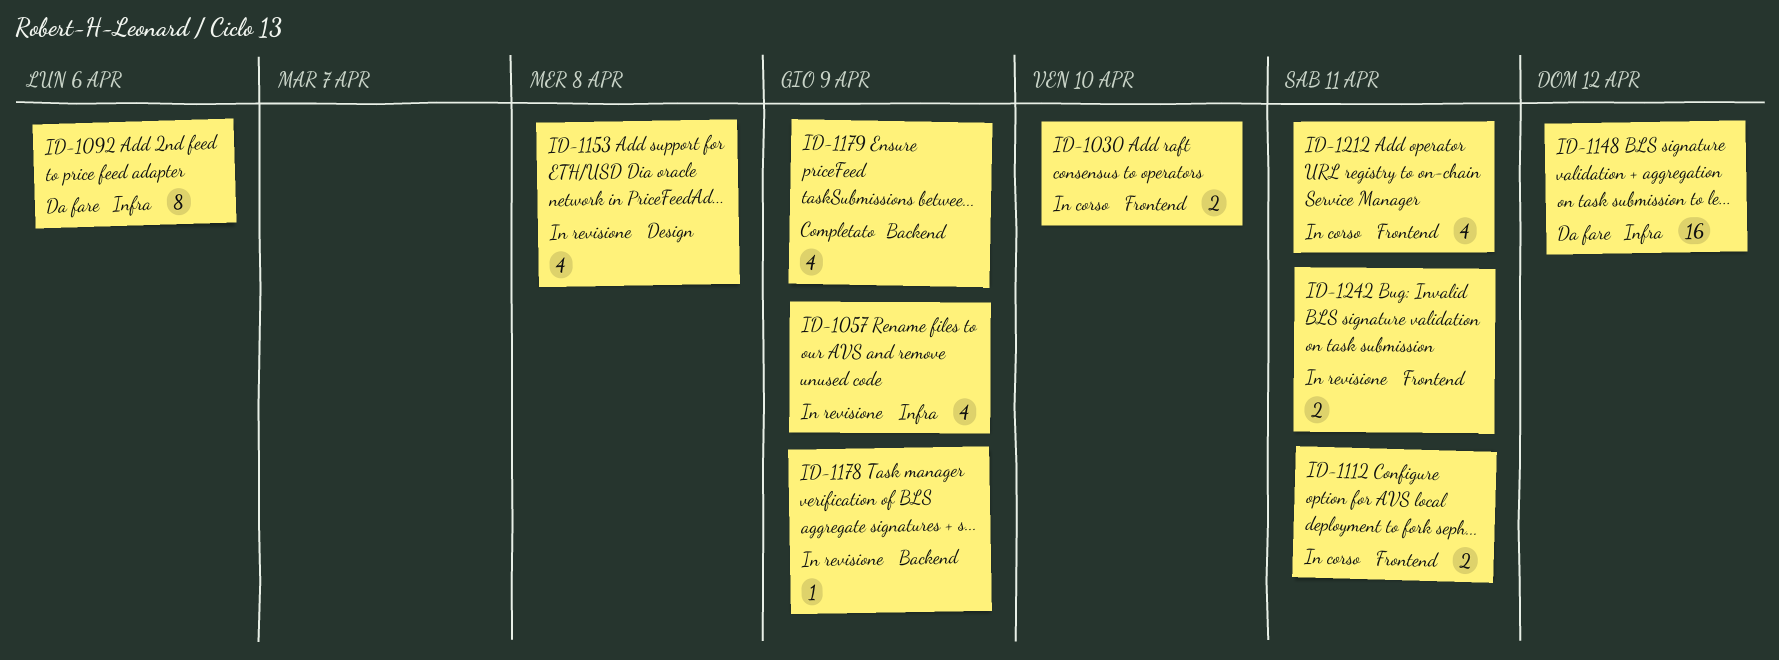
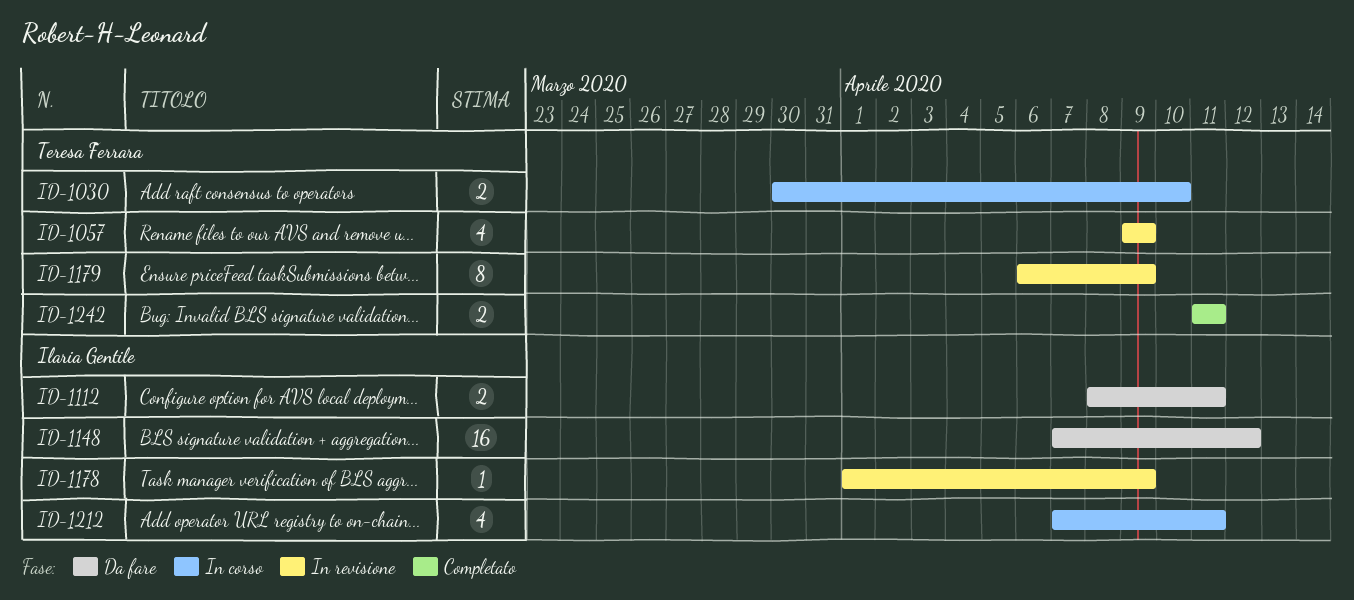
ID-1092: present -> none
ID-1112, status: In corso -> Da fare
ID-1153: present -> none
ID-1179, status: Completato -> In revisione
ID-1179, estimate: 4 -> 8
ID-1242, status: In revisione -> Completato

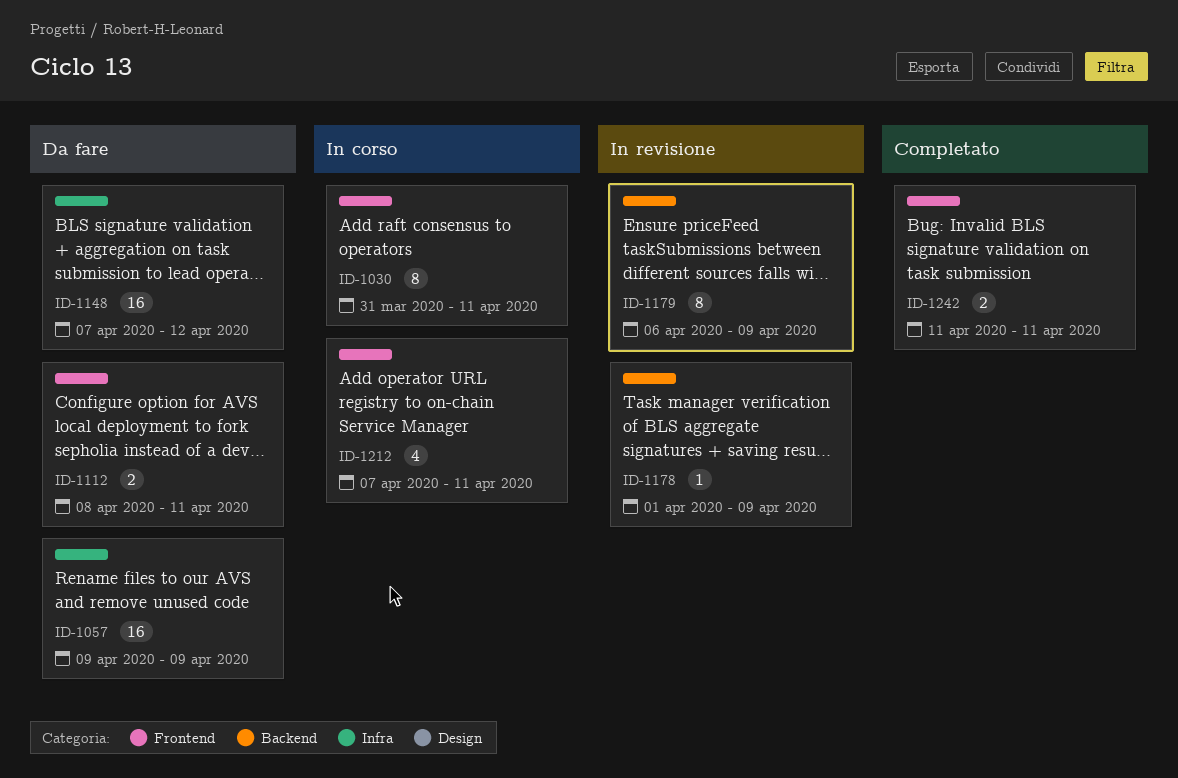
ID-1030, estimate: 2 -> 8
ID-1030, start: Mar 30 -> Mar 31
ID-1030, due: Apr 10 -> Apr 11
ID-1057, status: In revisione -> Da fare
ID-1057, estimate: 4 -> 16

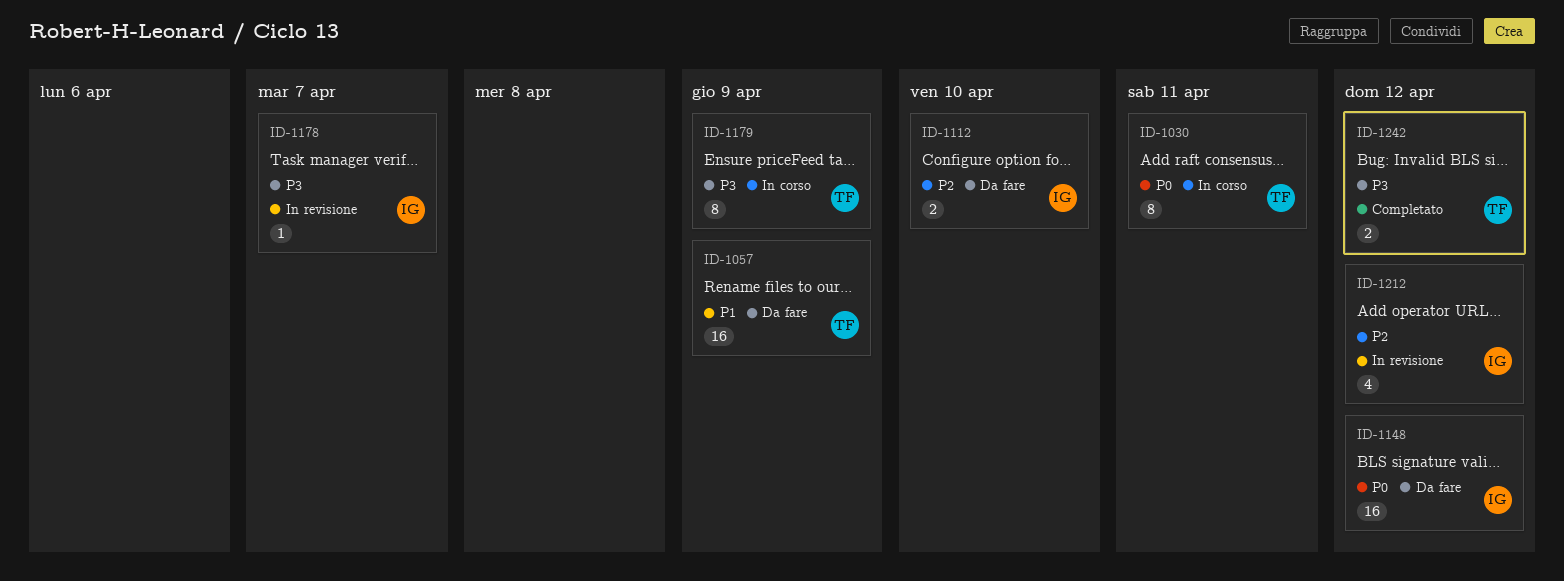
ID-1112, due: Apr 11 -> Apr 10
ID-1178, due: Apr 9 -> Apr 7
ID-1179, status: In revisione -> In corso
ID-1212, status: In corso -> In revisione
ID-1212, due: Apr 11 -> Apr 12
ID-1242, due: Apr 11 -> Apr 12

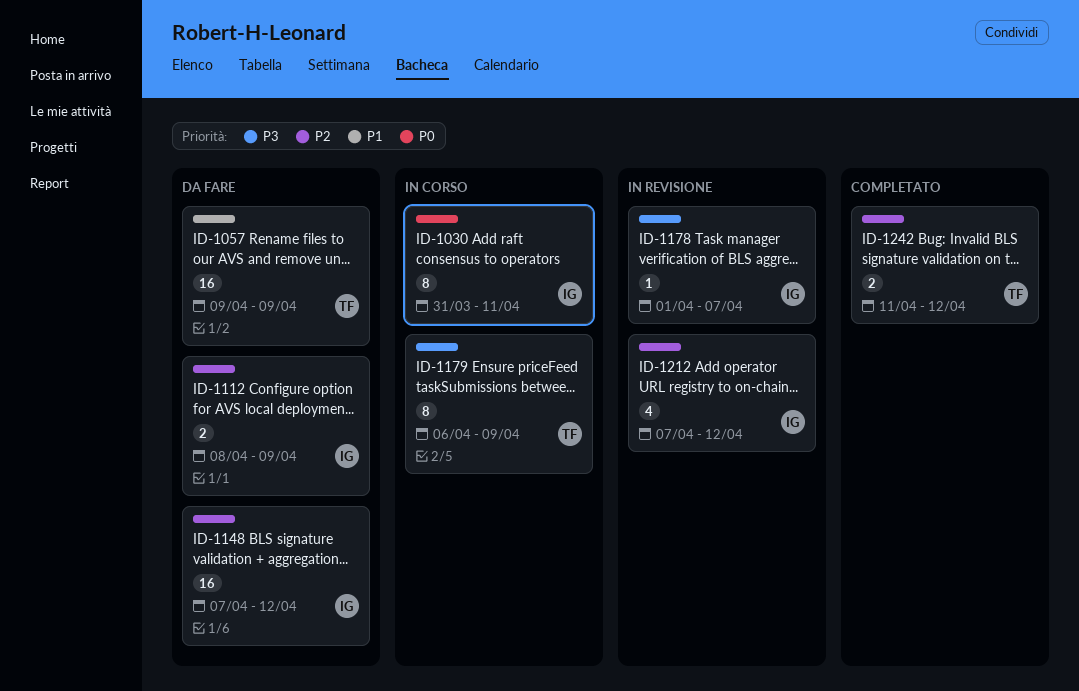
ID-1030, owner: TF -> IG
ID-1112, due: Apr 10 -> Apr 9
ID-1148, priority: P0 -> P2
ID-1242, priority: P3 -> P2

